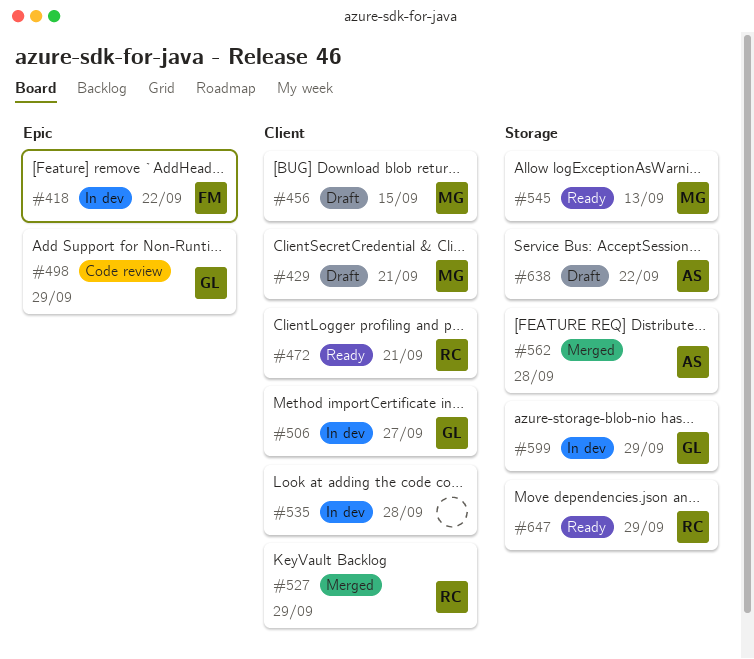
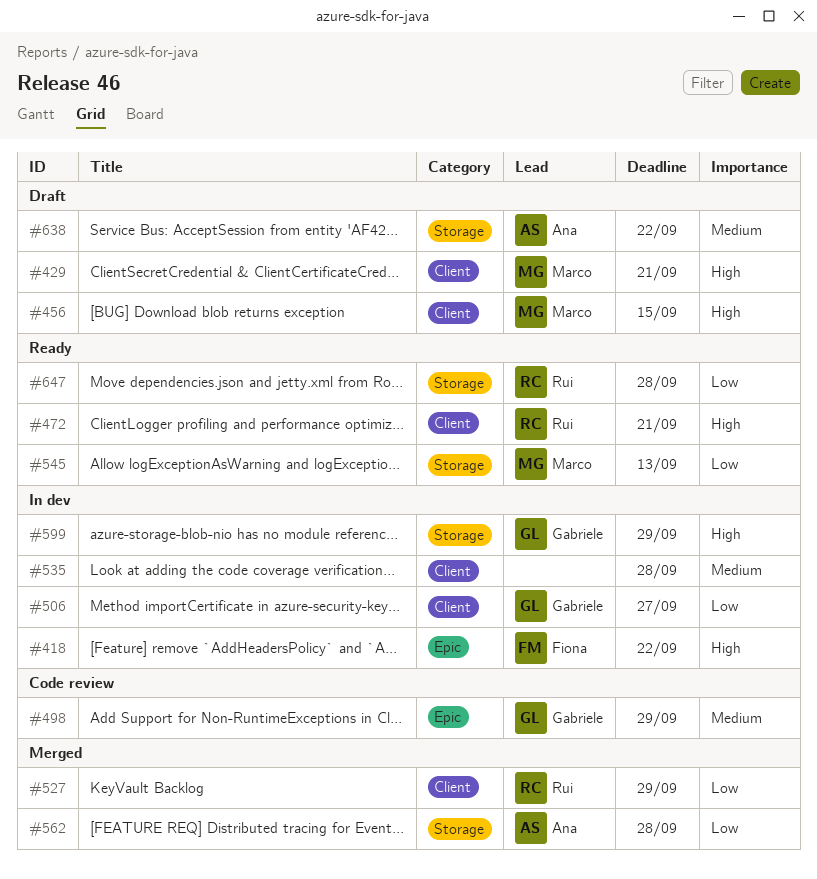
#647, due: Sep 29 -> Sep 28

